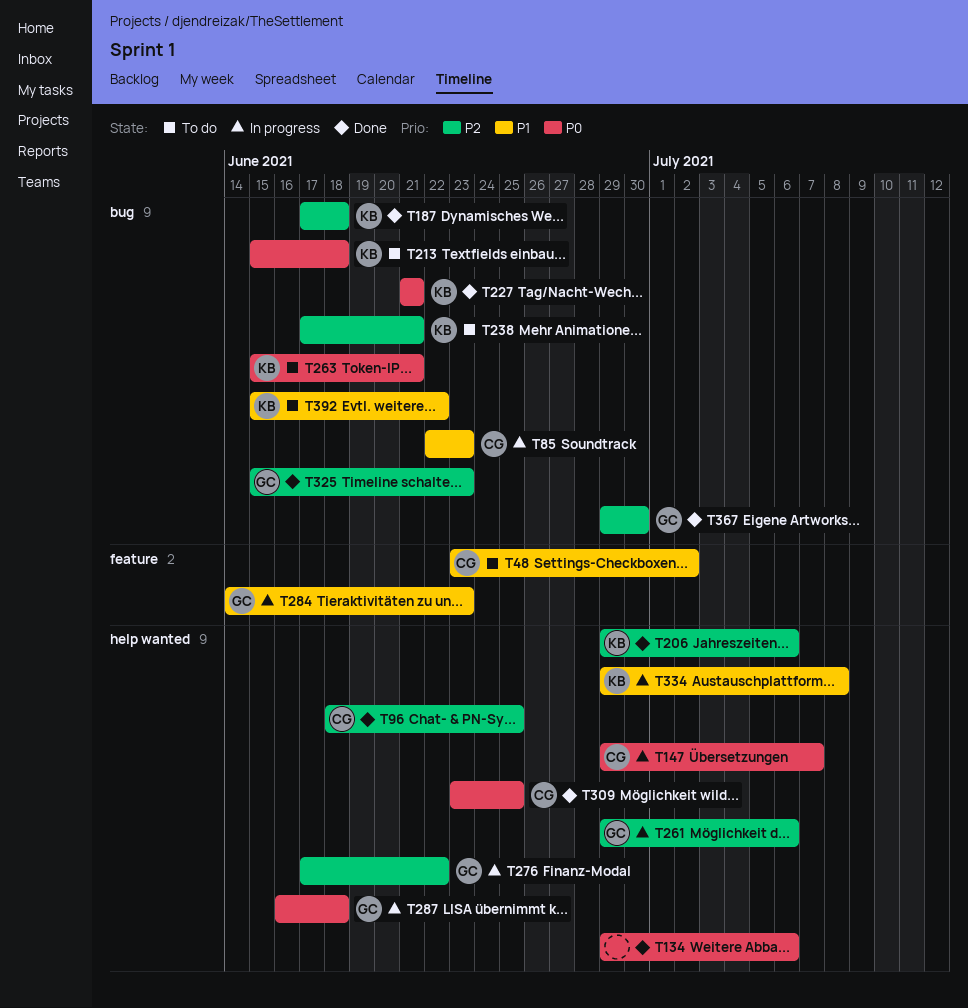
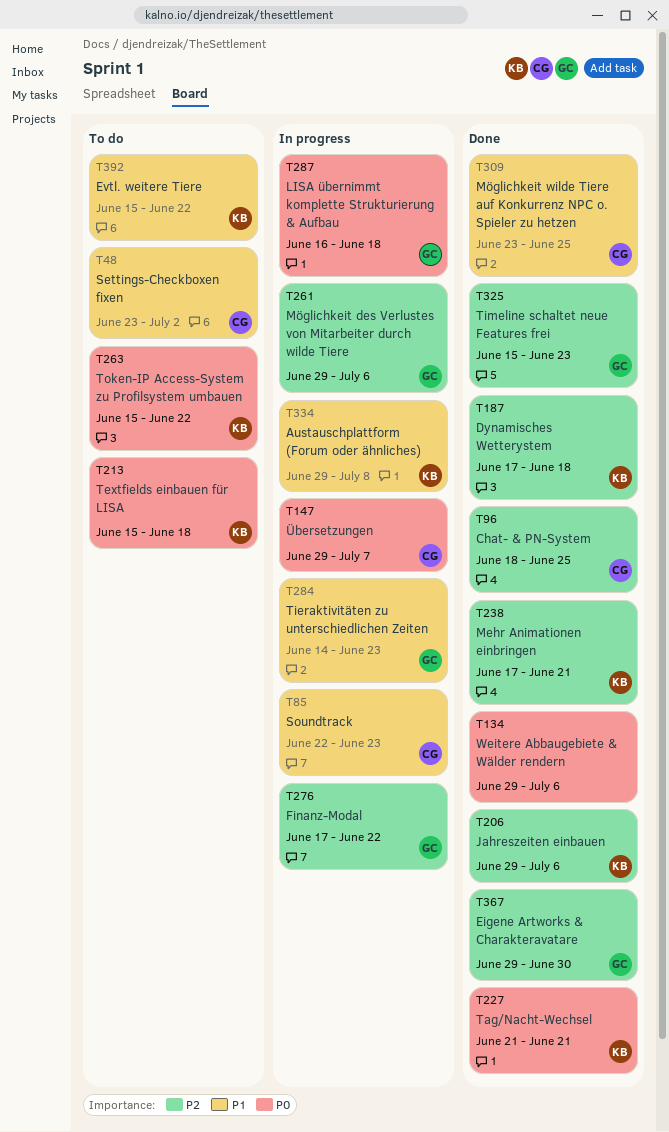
T238, status: To do -> Done
T263, due: Jun 21 -> Jun 22
T309, priority: P0 -> P1

